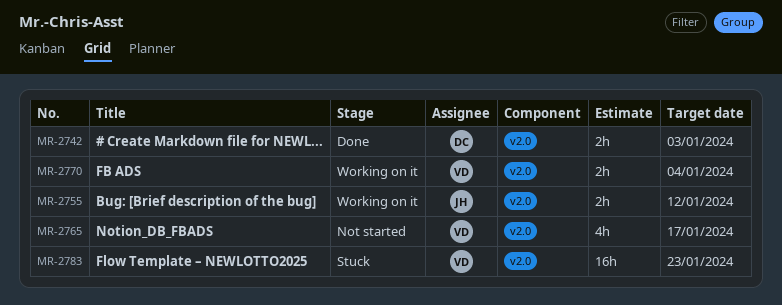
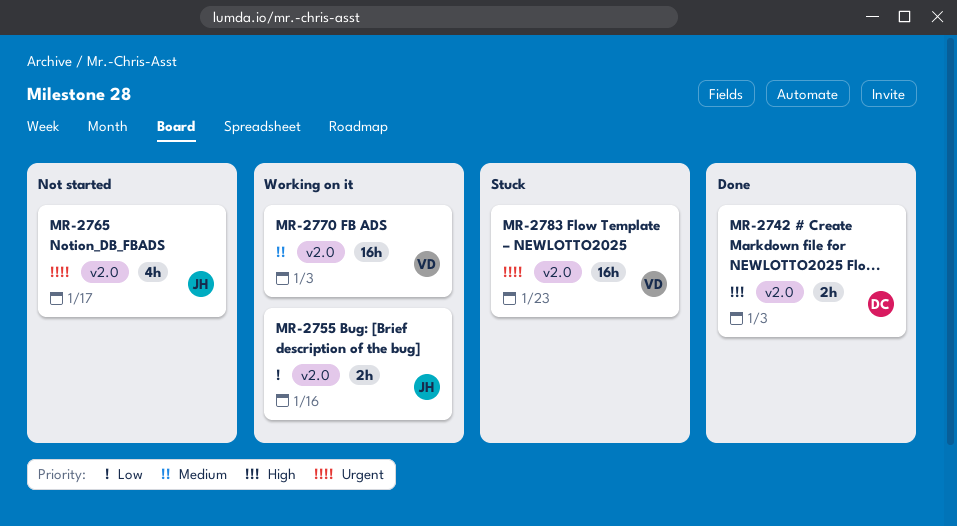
MR-2755, due: Jan 12 -> Jan 16
MR-2765, owner: VD -> JH
MR-2770, estimate: 2h -> 16h
MR-2770, due: Jan 4 -> Jan 3

